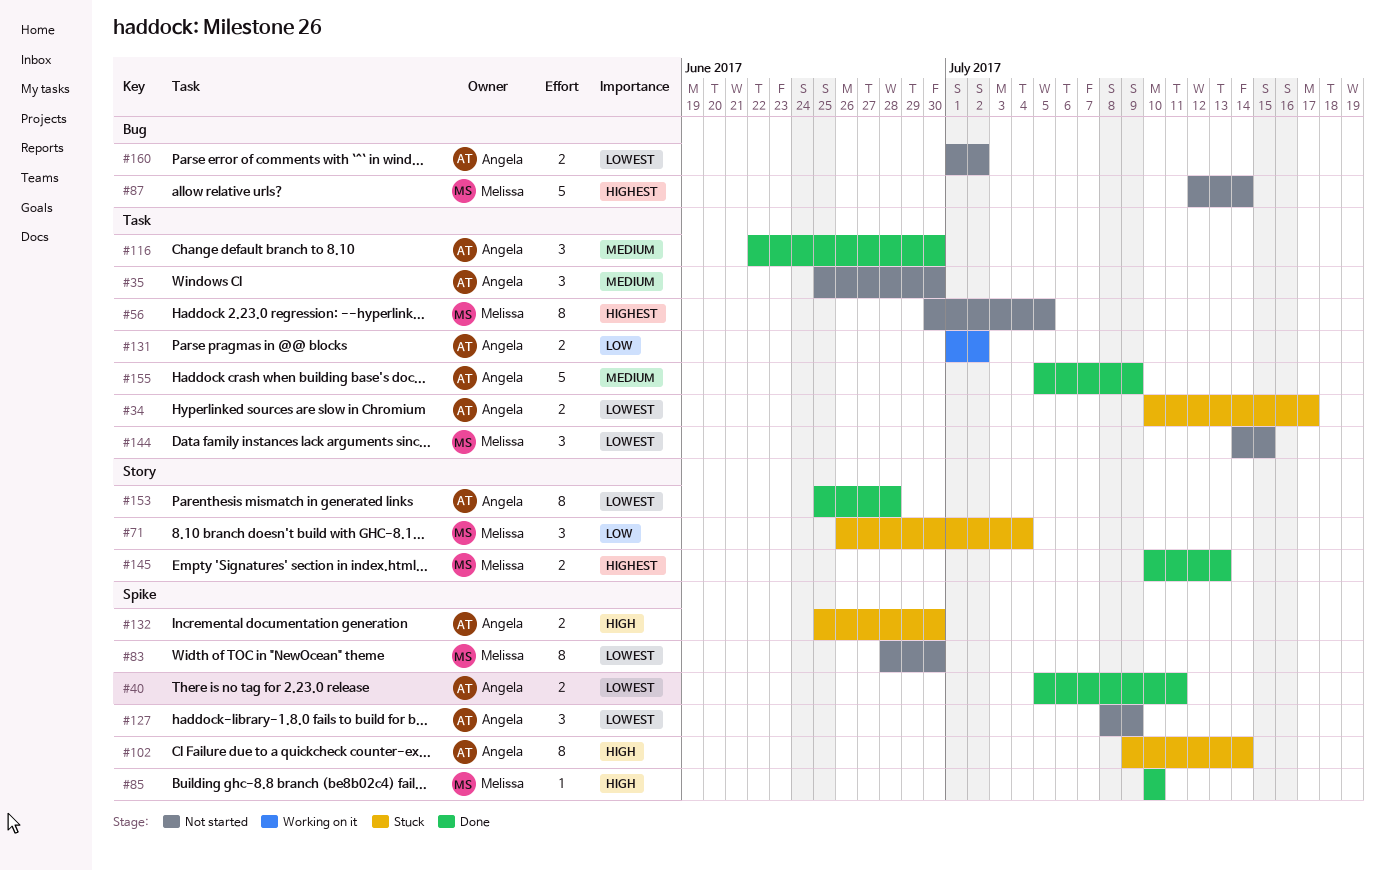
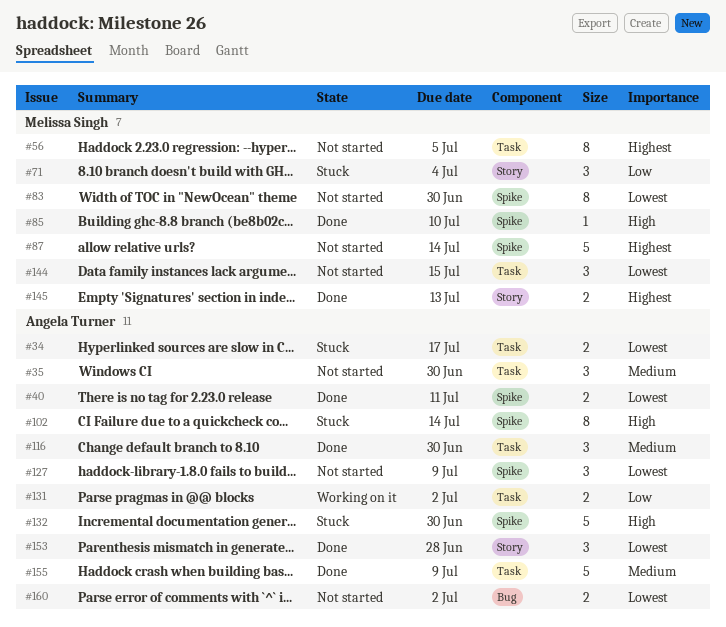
#87, label: Bug -> Spike
#132, estimate: 2 -> 5
#153, estimate: 8 -> 3

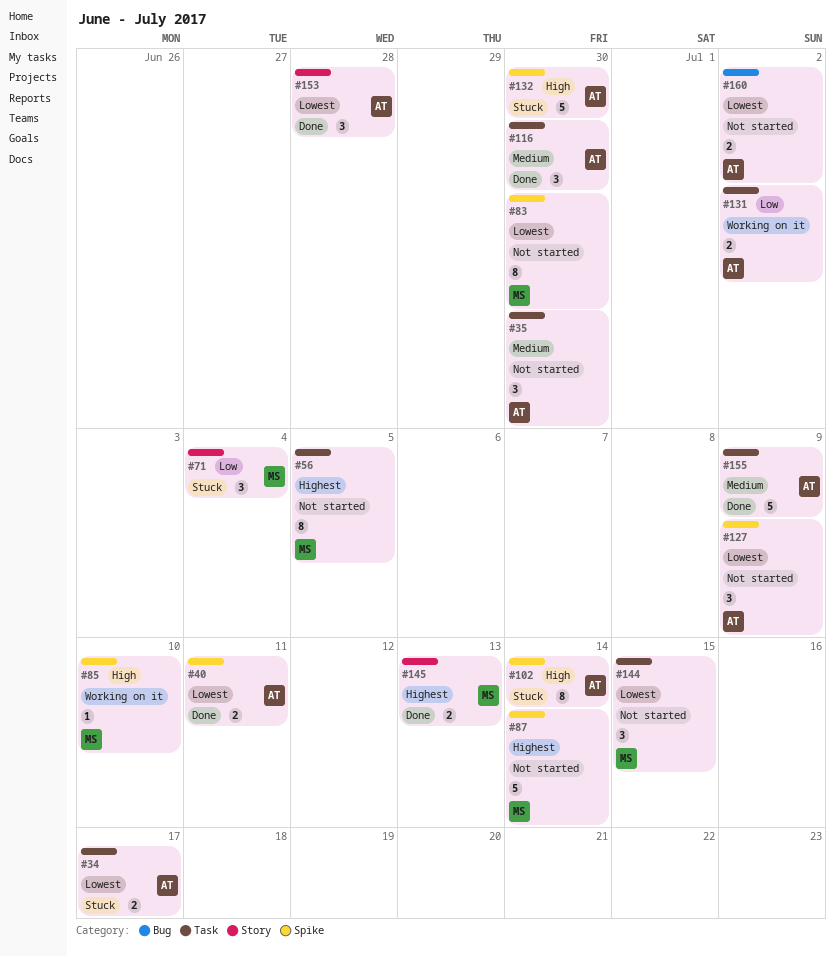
#85, status: Done -> Working on it

